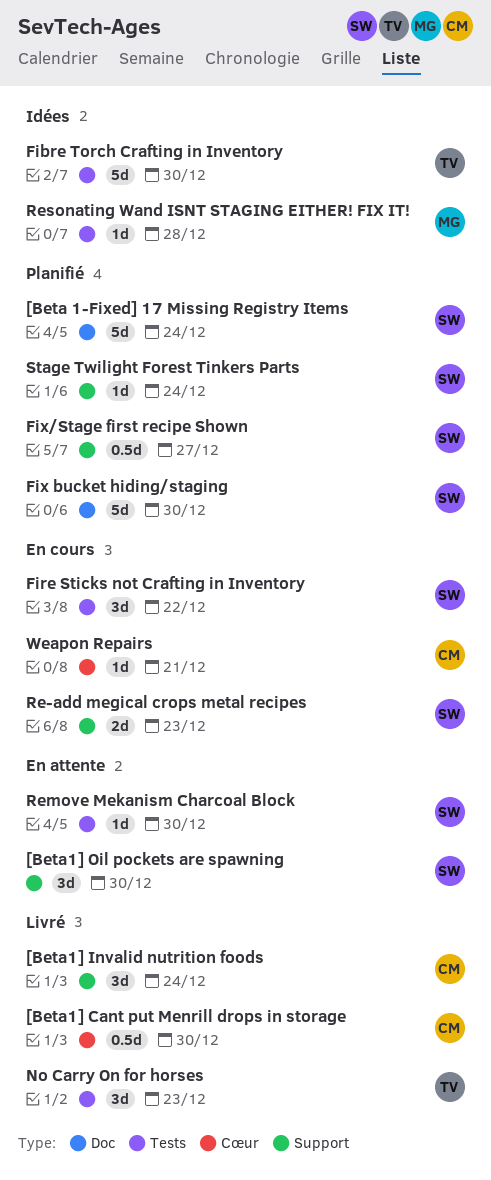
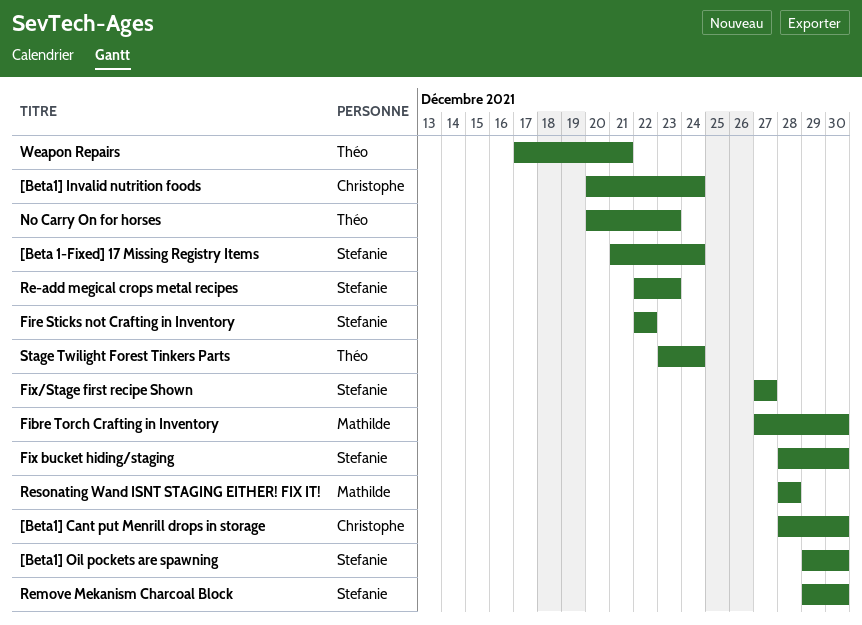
Fibre Torch Crafting in Inventory, owner: Théo -> Mathilde
Stage Twilight Forest Tinkers Parts, owner: Stefanie -> Théo
Weapon Repairs, owner: Christophe -> Théo

